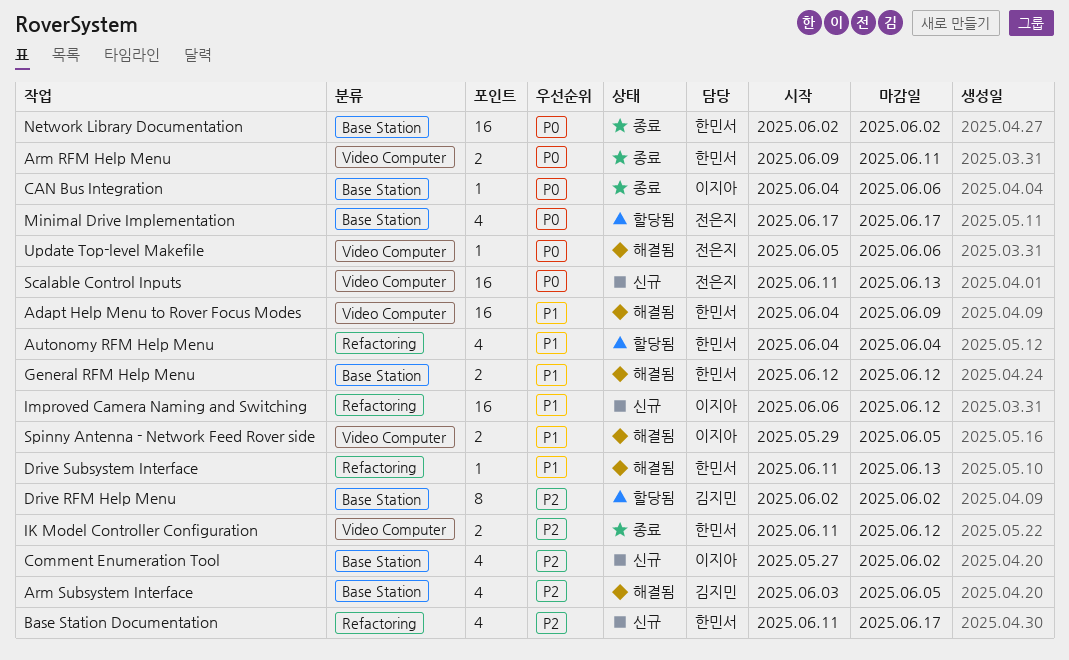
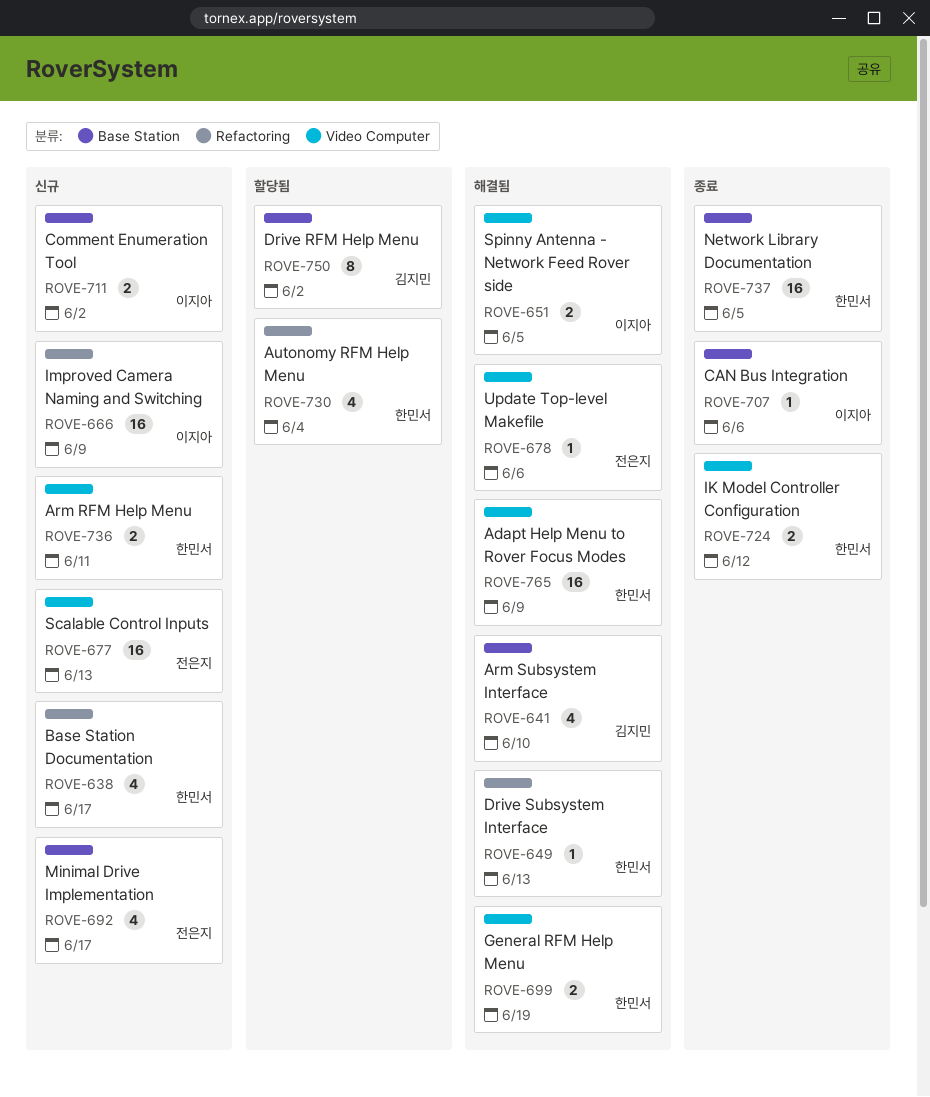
Arm RFM Help Menu, status: 종료 -> 신규
Arm Subsystem Interface, due: Jun 5 -> Jun 10
Comment Enumeration Tool, estimate: 4 -> 2
General RFM Help Menu, label: Base Station -> Video Computer
General RFM Help Menu, due: Jun 12 -> Jun 19
Improved Camera Naming and Switching, due: Jun 12 -> Jun 9
Minimal Drive Implementation, status: 할당됨 -> 신규
Network Library Documentation, due: Jun 2 -> Jun 5

